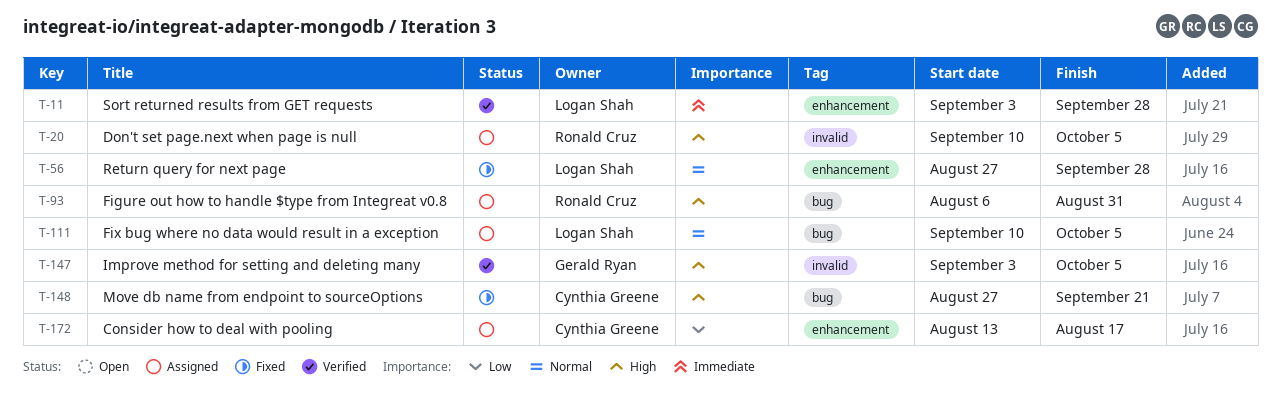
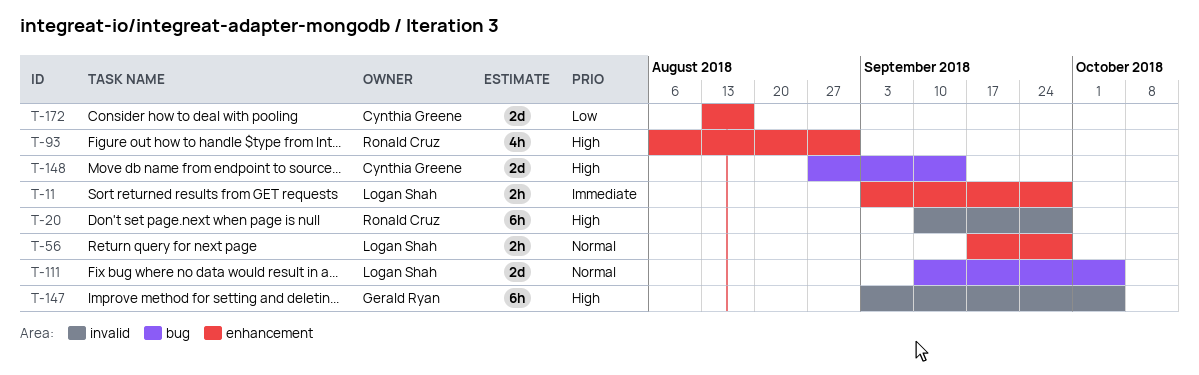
T-20, due: Oct 5 -> Sep 28
T-56, start: Aug 27 -> Sep 17
T-93, label: bug -> enhancement
T-148, due: Sep 21 -> Sep 14

